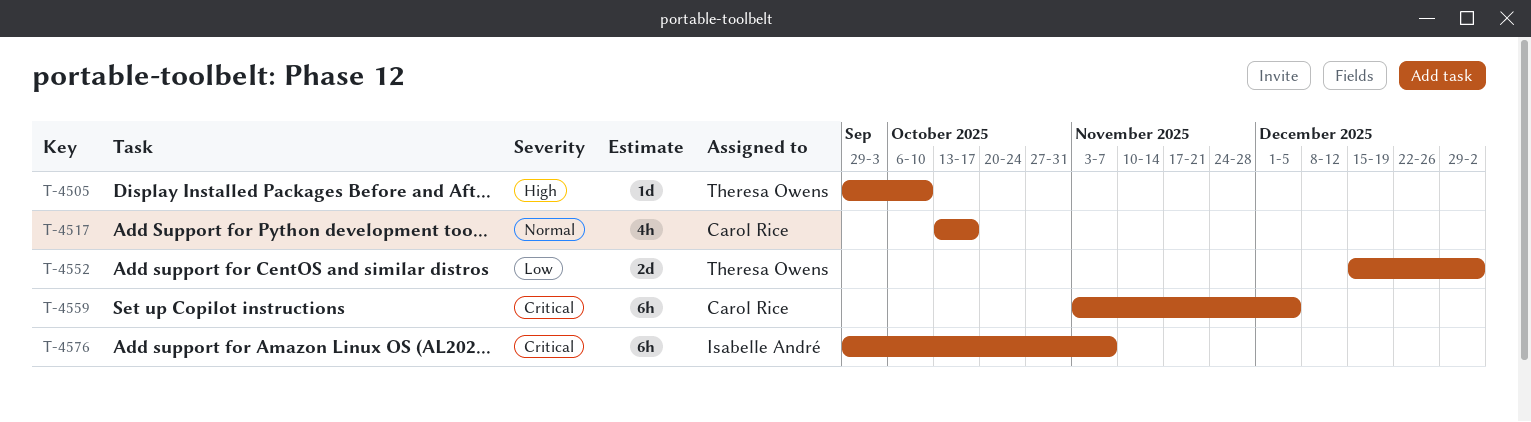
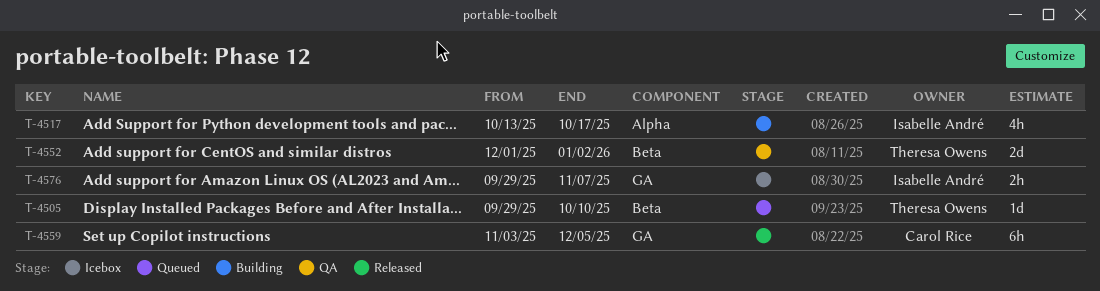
T-4517, owner: Carol Rice -> Isabelle André
T-4552, start: Dec 15 -> Dec 1
T-4576, estimate: 6h -> 2h

